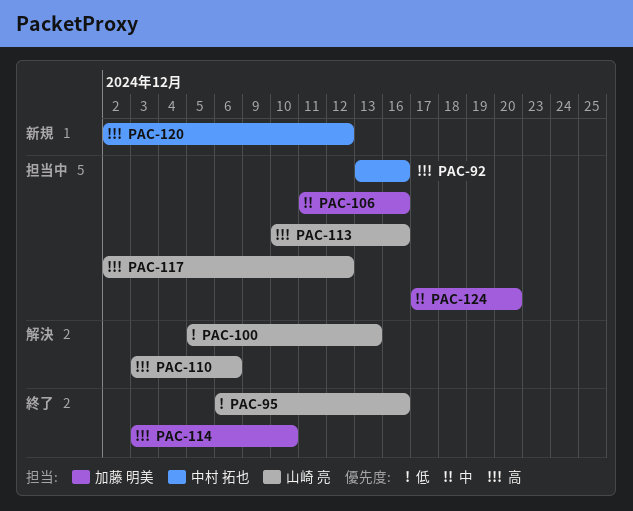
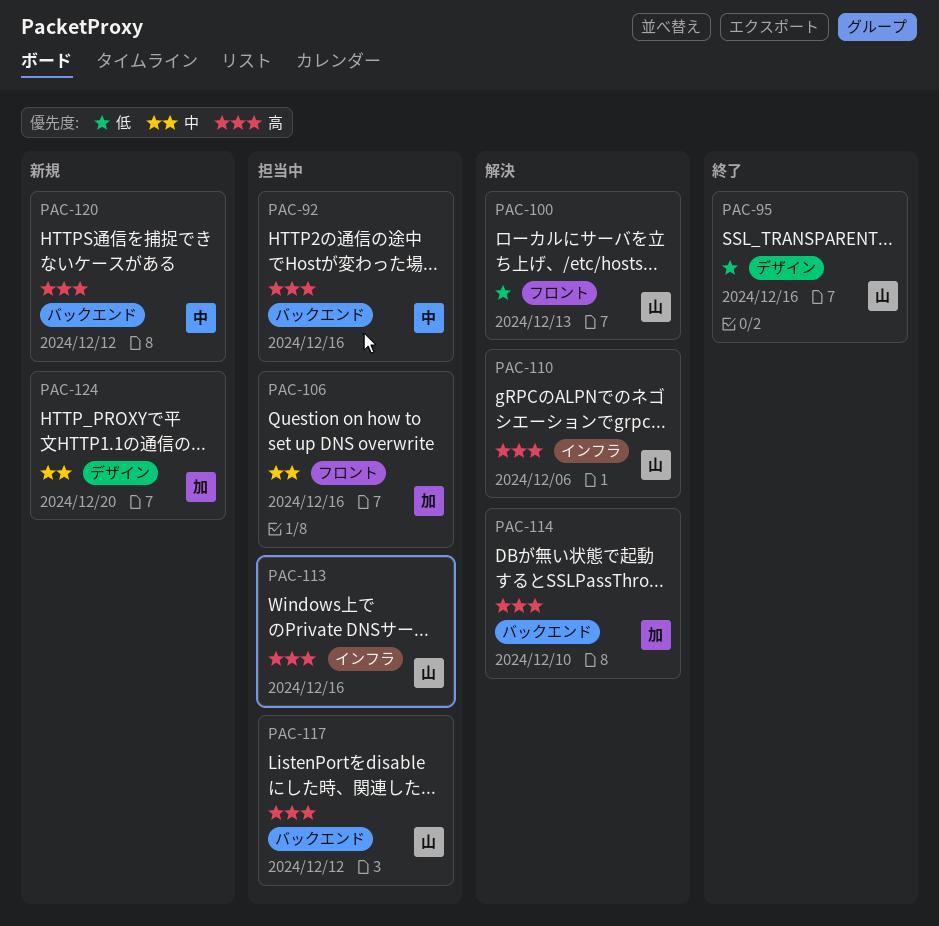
PAC-114, status: 終了 -> 解決
PAC-124, status: 担当中 -> 新規

